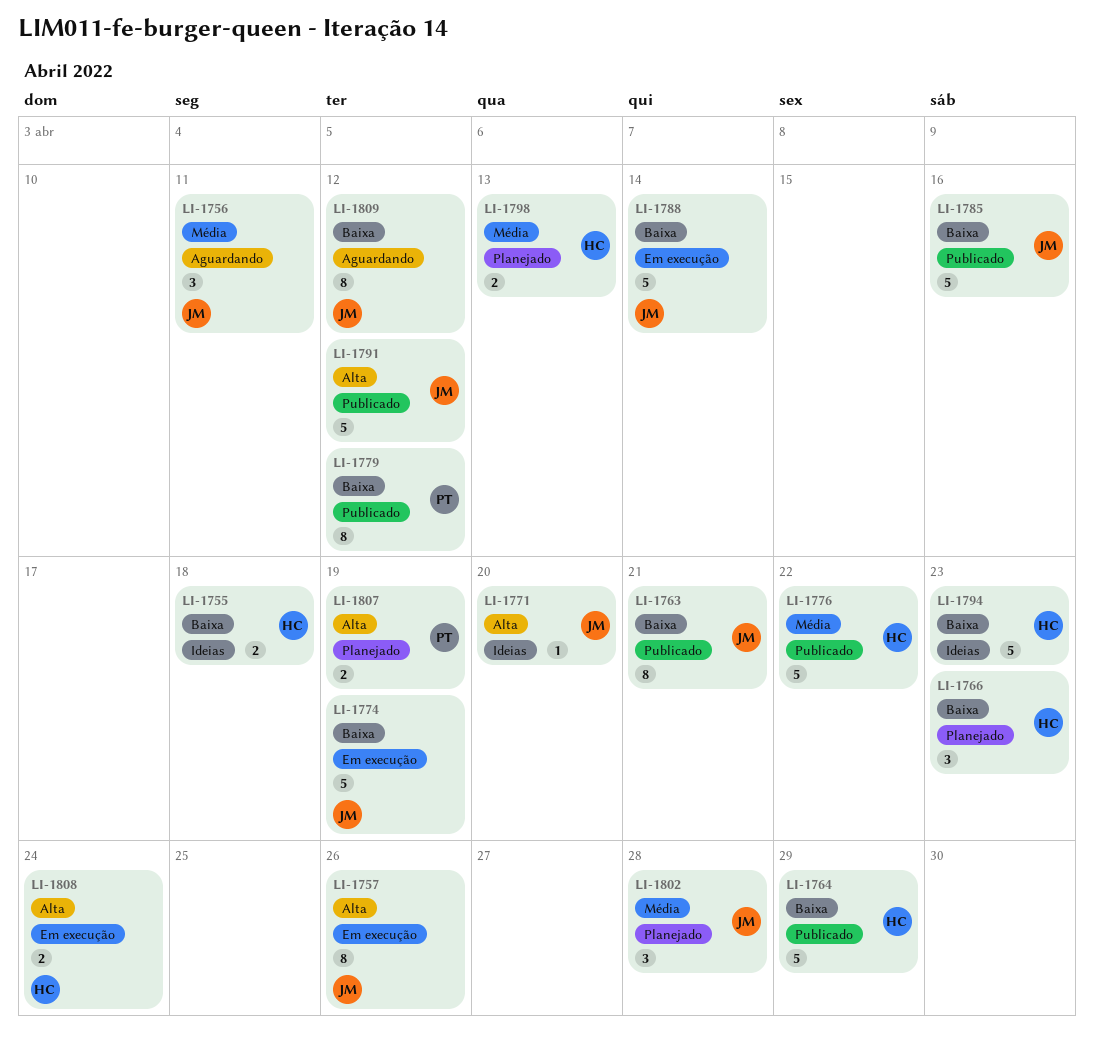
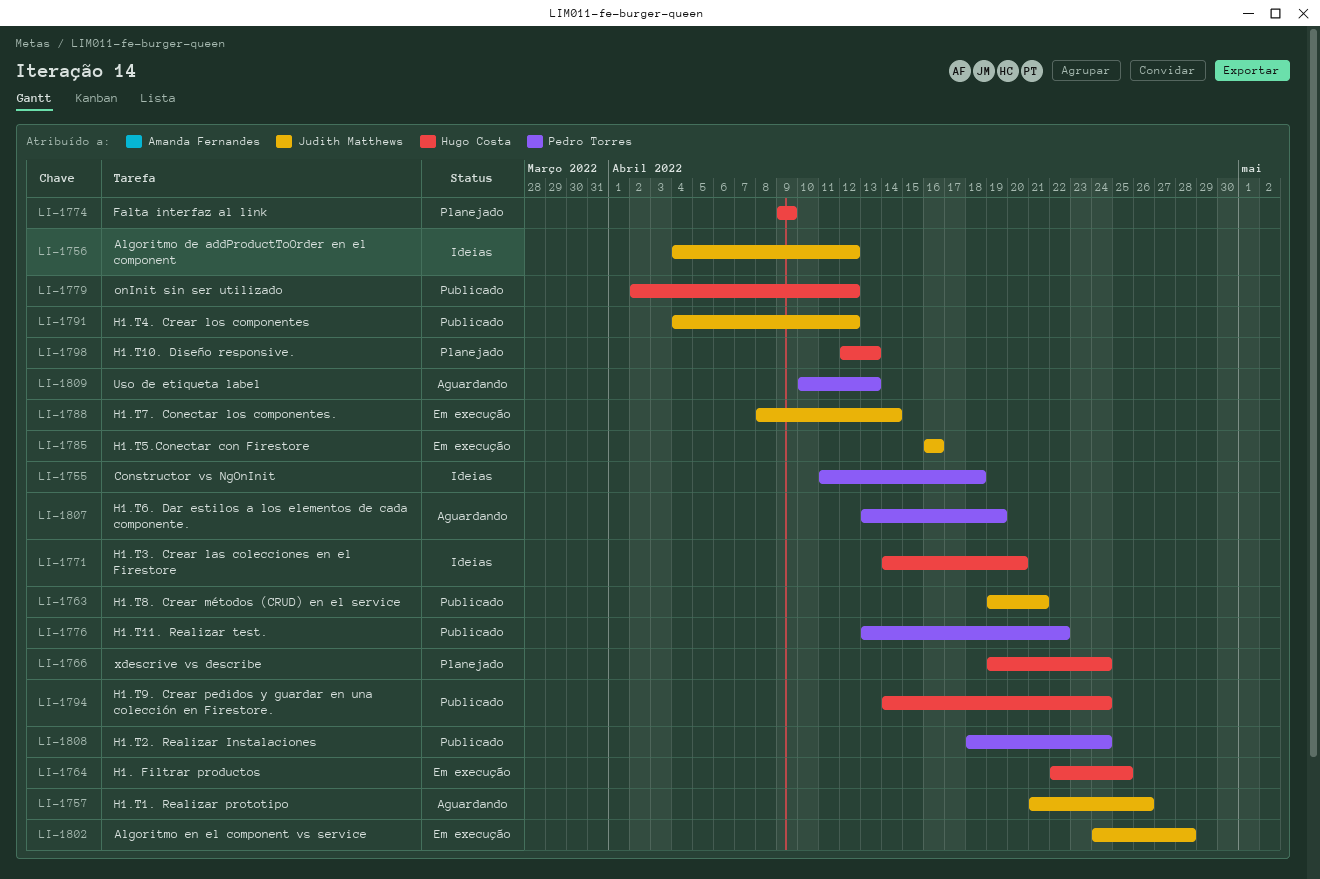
LI-1755, owner: Hugo Costa -> Pedro Torres
LI-1756, status: Aguardando -> Ideias
LI-1756, due: Apr 11 -> Apr 12
LI-1757, status: Em execução -> Aguardando
LI-1764, status: Publicado -> Em execução
LI-1764, due: Apr 29 -> Apr 25
LI-1766, due: Apr 23 -> Apr 24
LI-1771, owner: Judith Matthews -> Hugo Costa
LI-1774, status: Em execução -> Planejado
LI-1774, owner: Judith Matthews -> Hugo Costa
LI-1774, due: Apr 19 -> Apr 9
LI-1776, owner: Hugo Costa -> Pedro Torres
LI-1779, owner: Pedro Torres -> Hugo Costa
LI-1785, status: Publicado -> Em execução
LI-1794, status: Ideias -> Publicado
LI-1794, due: Apr 23 -> Apr 24
LI-1802, status: Planejado -> Em execução
LI-1807, status: Planejado -> Aguardando
LI-1808, status: Em execução -> Publicado
LI-1808, owner: Hugo Costa -> Pedro Torres
LI-1809, owner: Judith Matthews -> Pedro Torres
LI-1809, due: Apr 12 -> Apr 13

